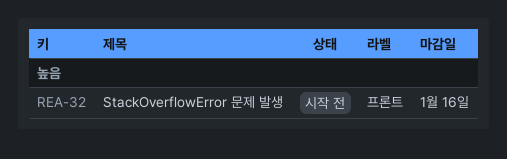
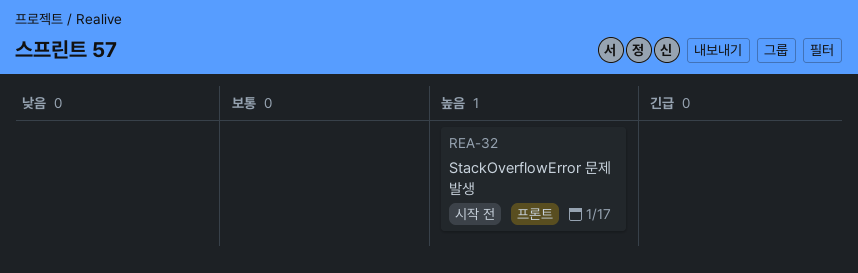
REA-32, due: Jan 16 -> Jan 17

